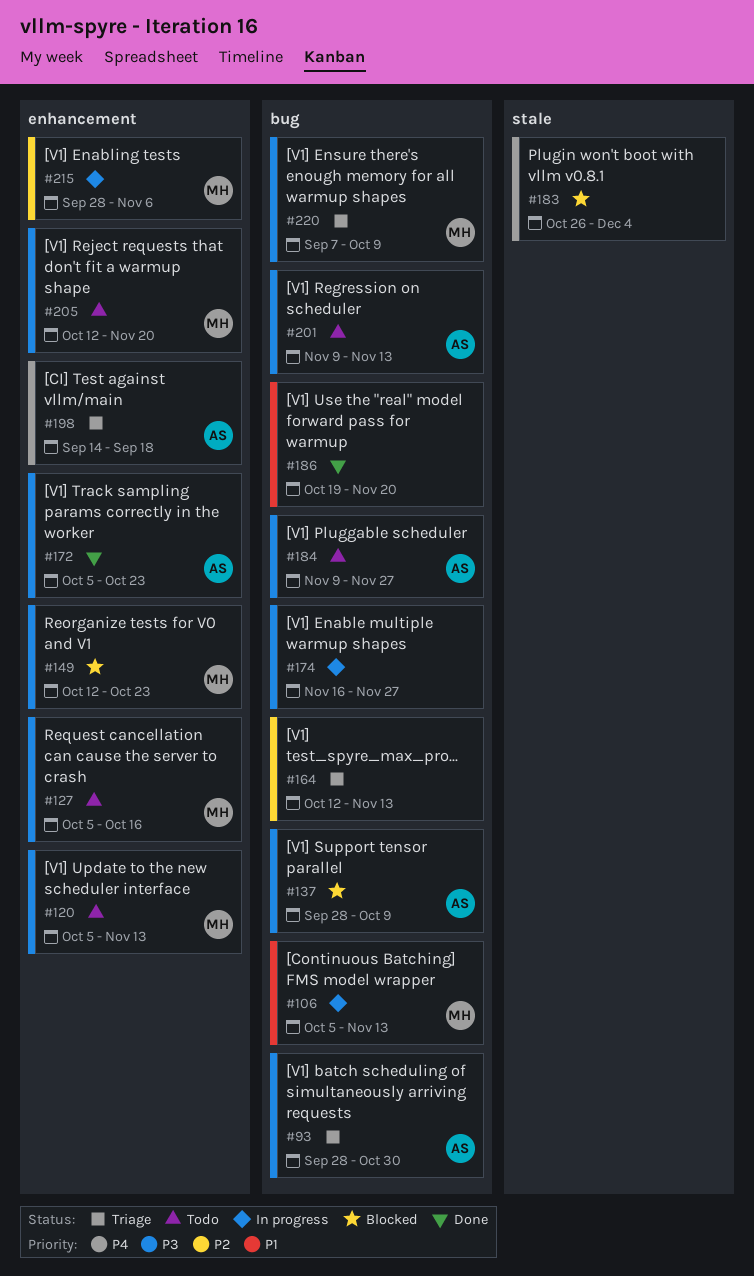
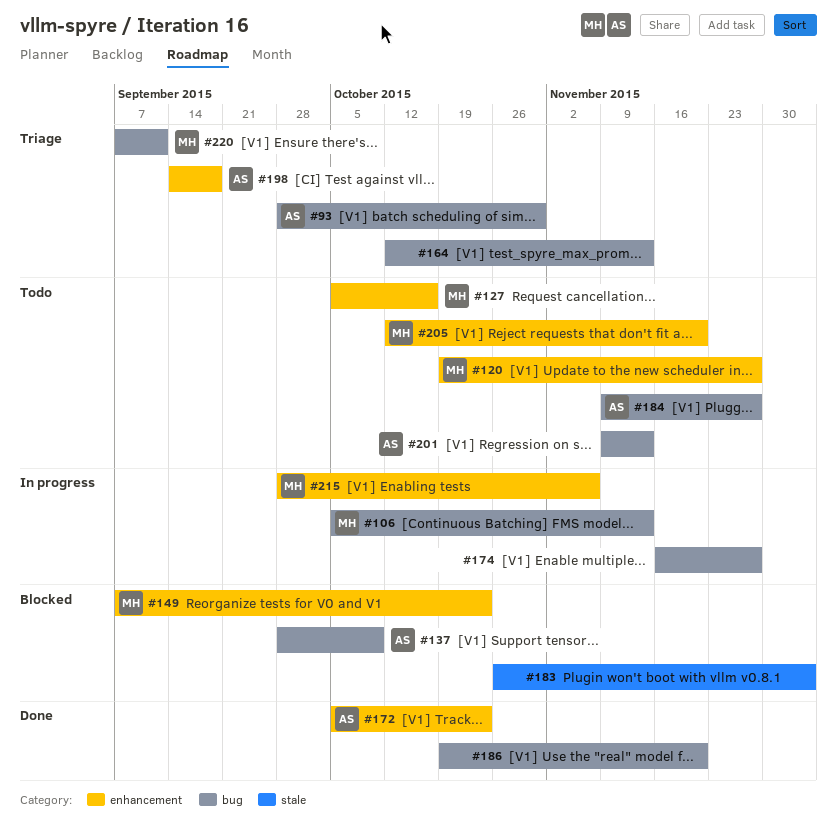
#120, start: Oct 5 -> Oct 19
#120, due: Nov 13 -> Nov 27
#149, start: Oct 12 -> Sep 7
#220, due: Oct 9 -> Sep 11

